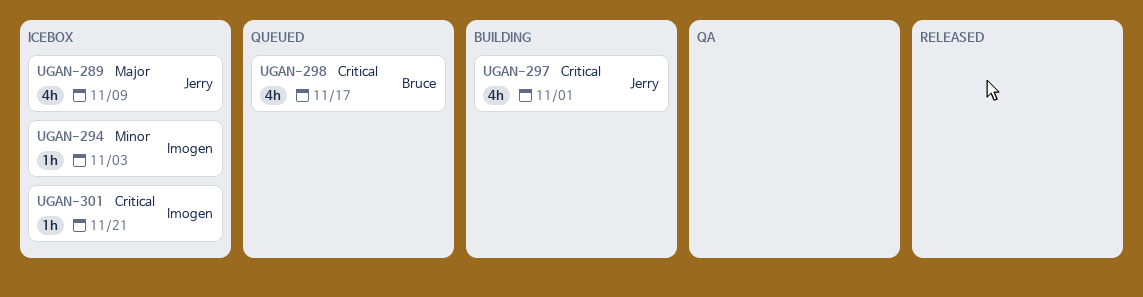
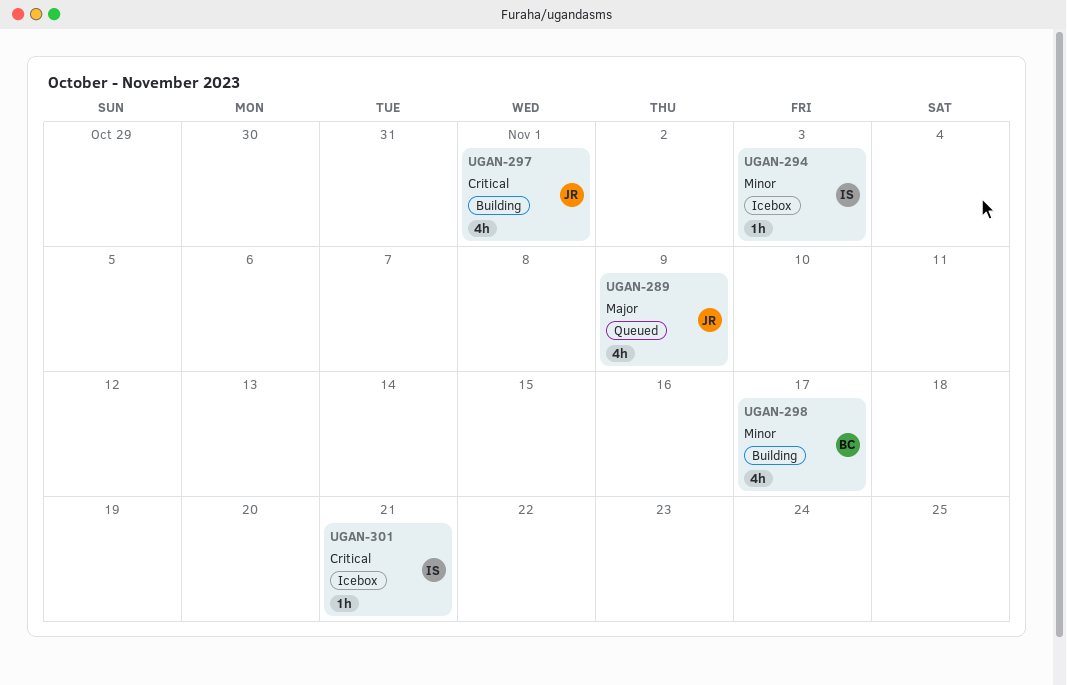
UGAN-289, status: Icebox -> Queued
UGAN-298, status: Queued -> Building
UGAN-298, priority: Critical -> Minor

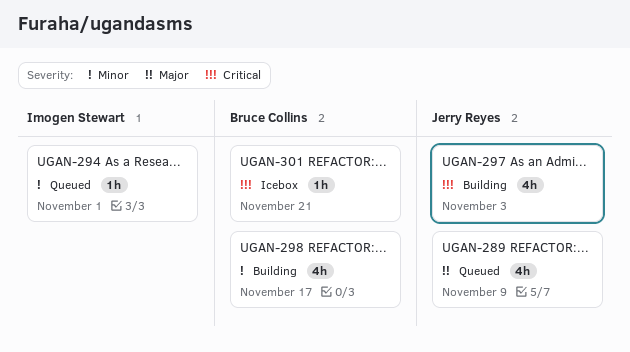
UGAN-294, status: Icebox -> Queued
UGAN-294, due: Nov 3 -> Nov 1
UGAN-297, due: Nov 1 -> Nov 3
UGAN-301, owner: Imogen Stewart -> Bruce Collins

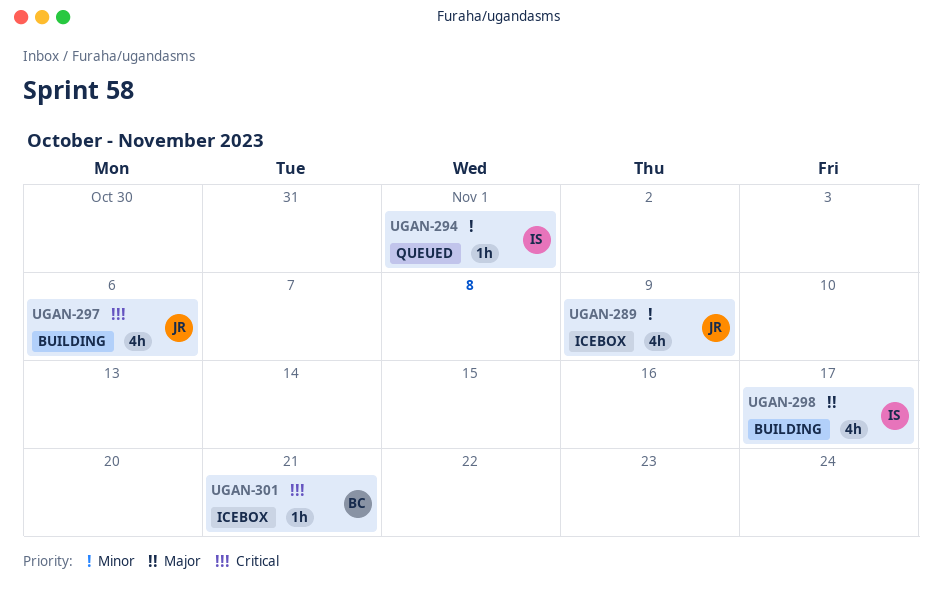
UGAN-289, status: Queued -> Icebox
UGAN-289, priority: Major -> Minor
UGAN-297, due: Nov 3 -> Nov 6
UGAN-298, owner: Bruce Collins -> Imogen Stewart
UGAN-298, priority: Minor -> Major

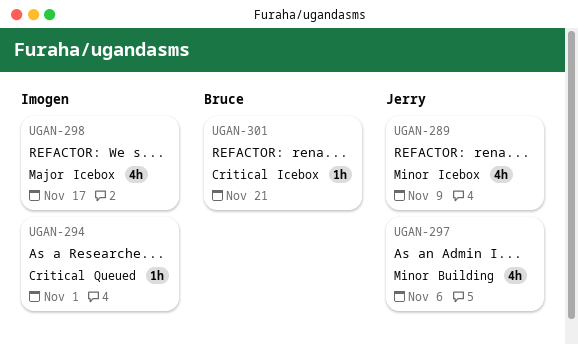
UGAN-294, priority: Minor -> Critical
UGAN-297, priority: Critical -> Minor
UGAN-298, status: Building -> Icebox

